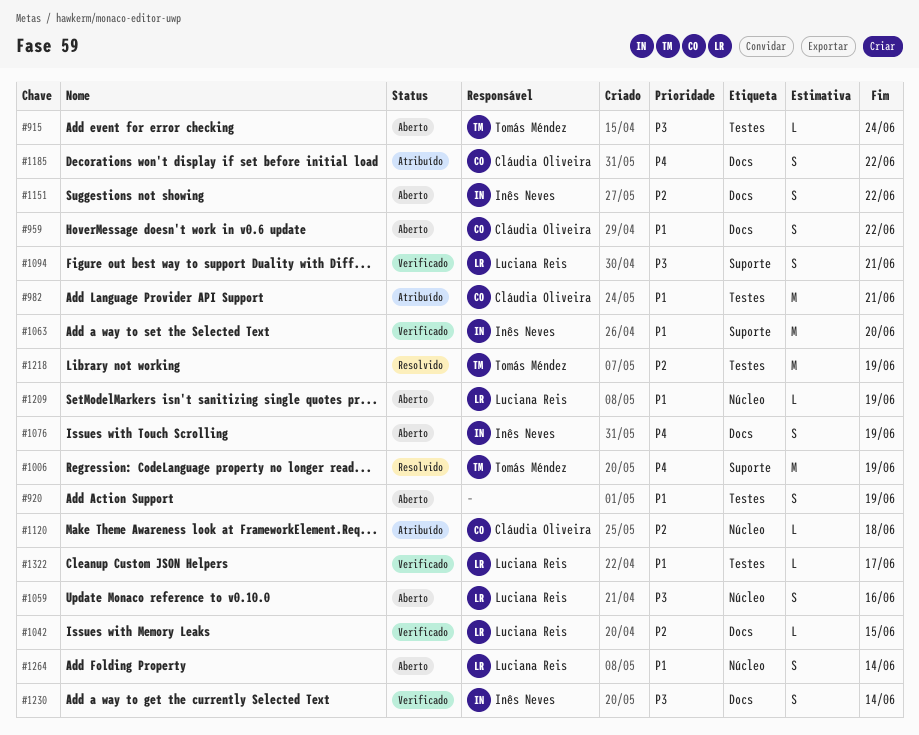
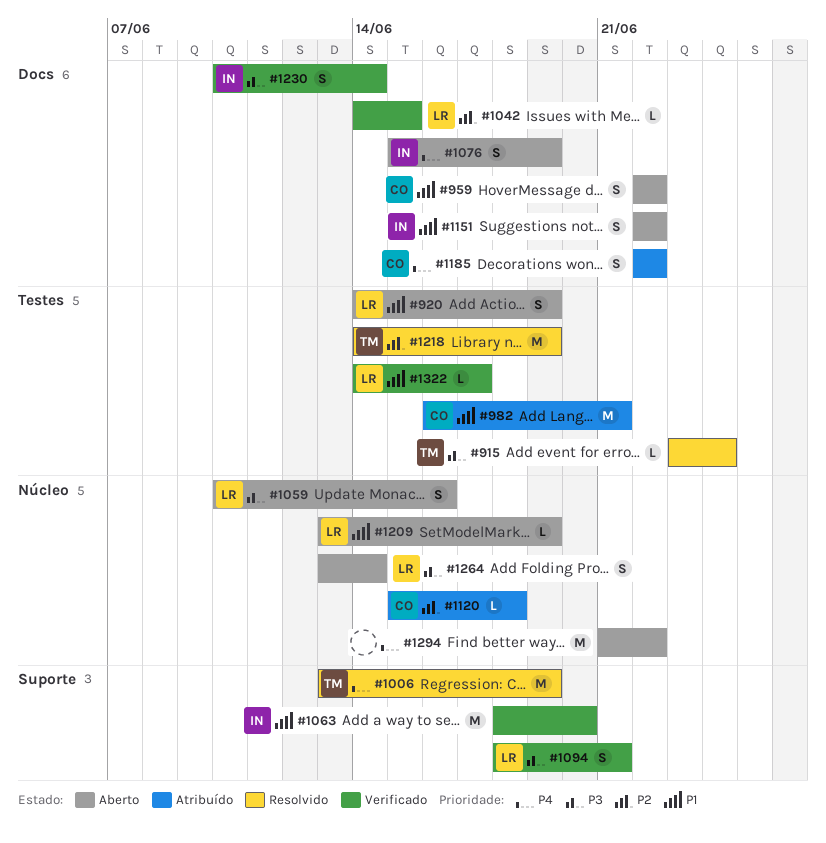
#915, status: Aberto -> Resolvido
#920, owner: none -> Luciana Reis
#1151, priority: P2 -> P1
#1264, priority: P1 -> P3
#1294: none -> present

